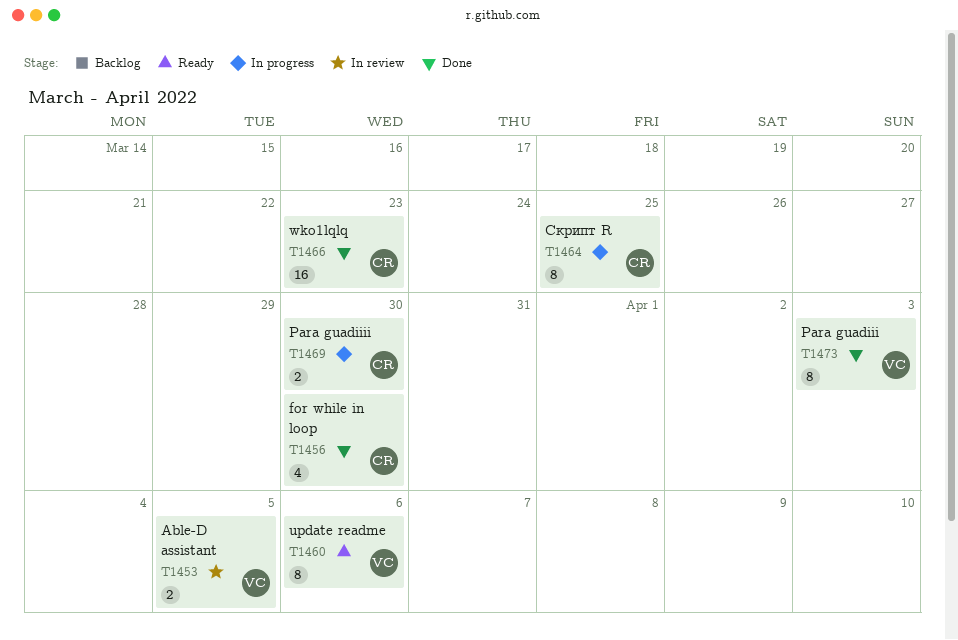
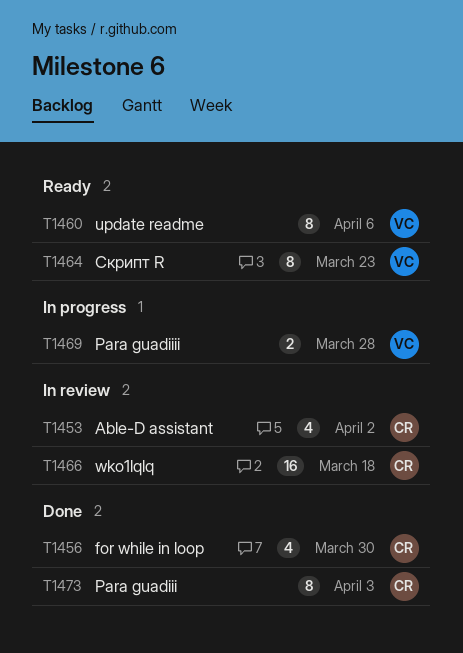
T1453, owner: VC -> CR
T1453, estimate: 2 -> 4
T1453, due: Apr 5 -> Apr 2
T1464, status: In progress -> Ready
T1464, owner: CR -> VC
T1464, due: Mar 25 -> Mar 23
T1466, status: Done -> In review
T1466, due: Mar 23 -> Mar 18
T1469, owner: CR -> VC
T1469, due: Mar 30 -> Mar 28
T1473, owner: VC -> CR

